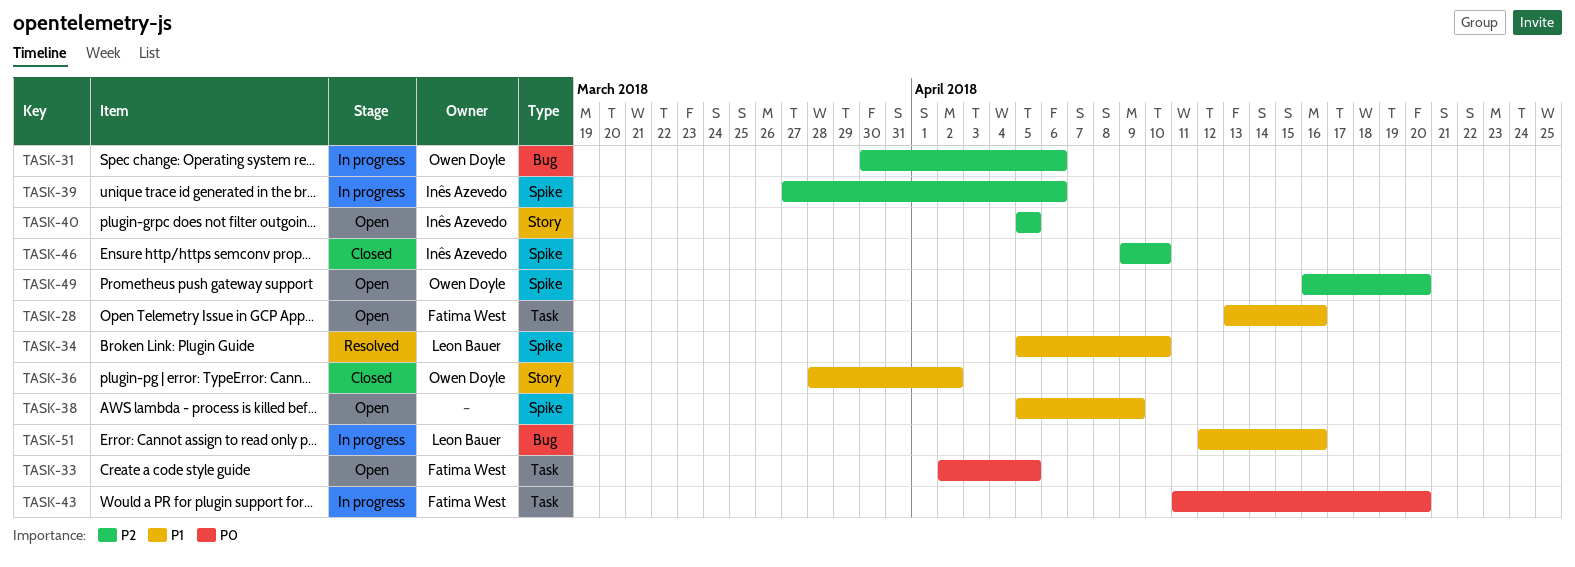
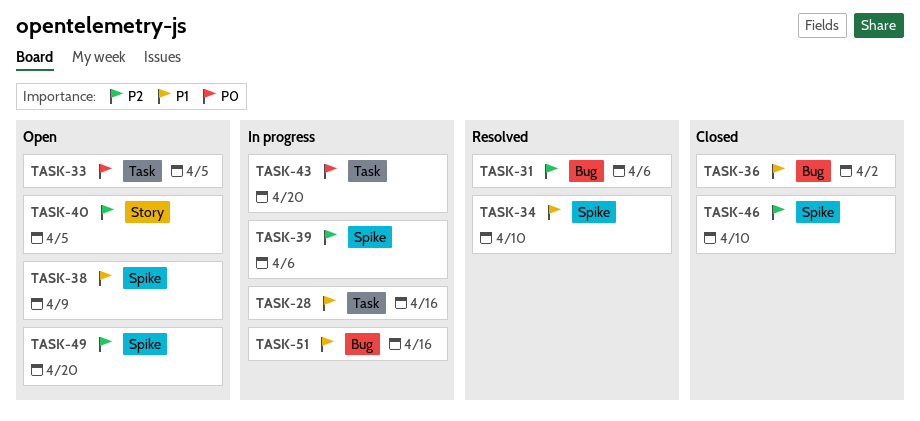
TASK-28, status: Open -> In progress
TASK-31, status: In progress -> Resolved
TASK-36, label: Story -> Bug

